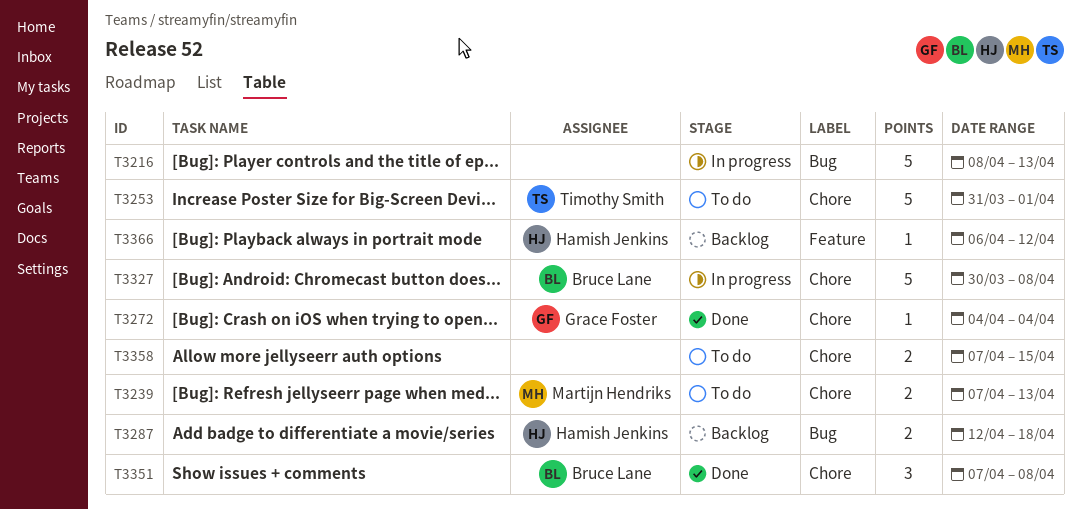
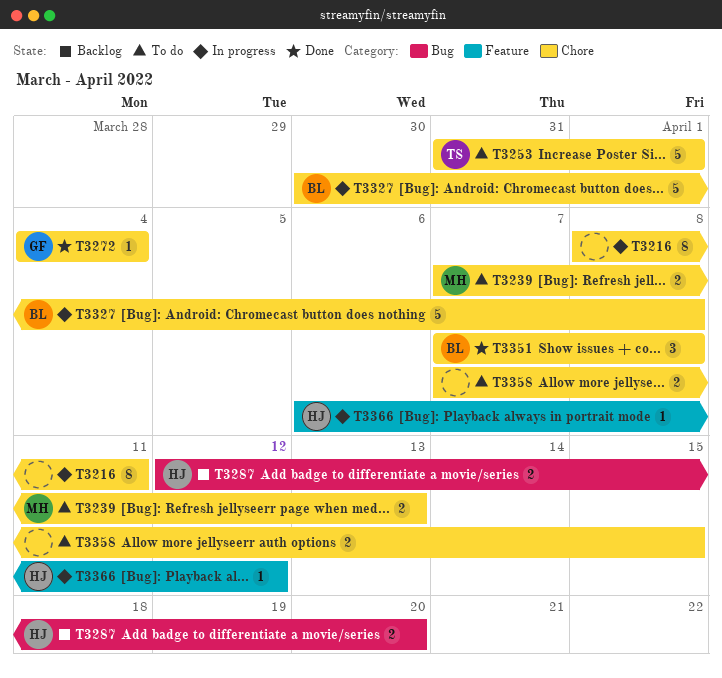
T3216, label: Bug -> Chore
T3216, estimate: 5 -> 8
T3216, due: Apr 13 -> Apr 11
T3287, due: Apr 18 -> Apr 20
T3366, status: Backlog -> In progress

